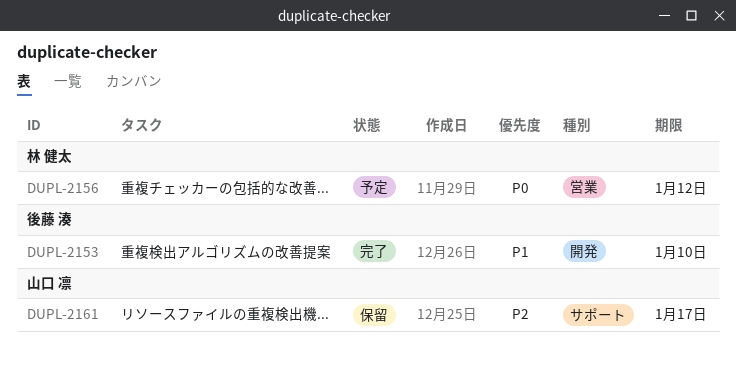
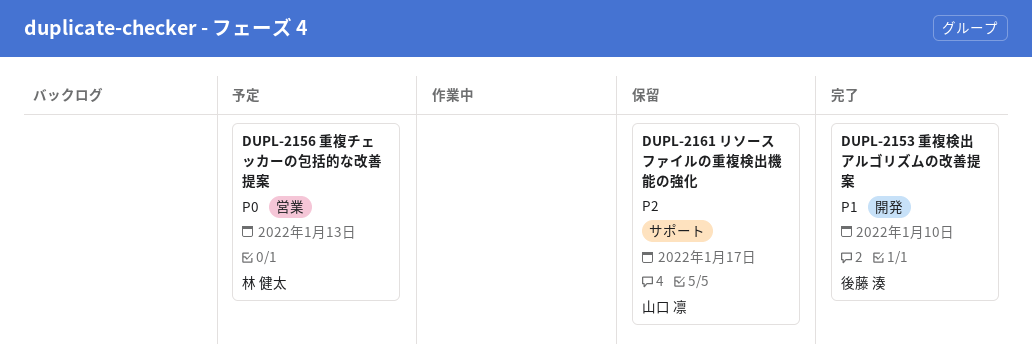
DUPL-2156, due: Jan 12 -> Jan 13

